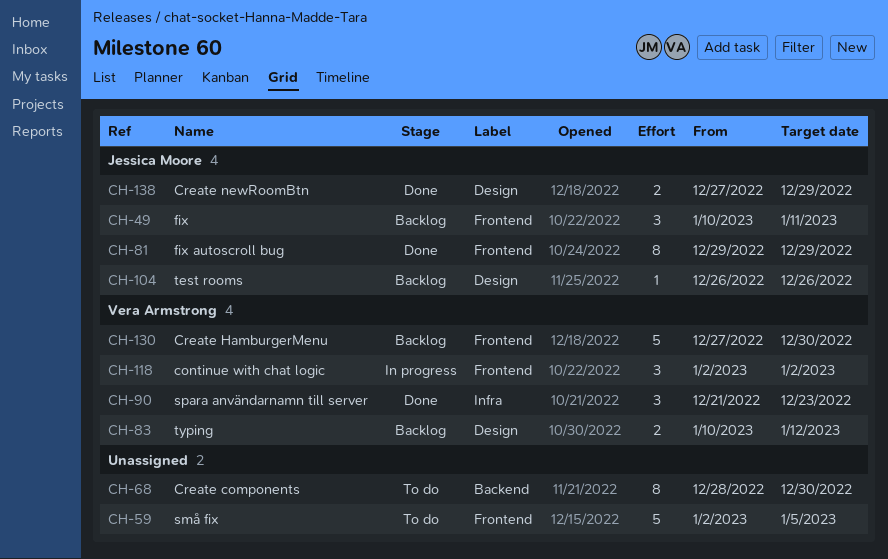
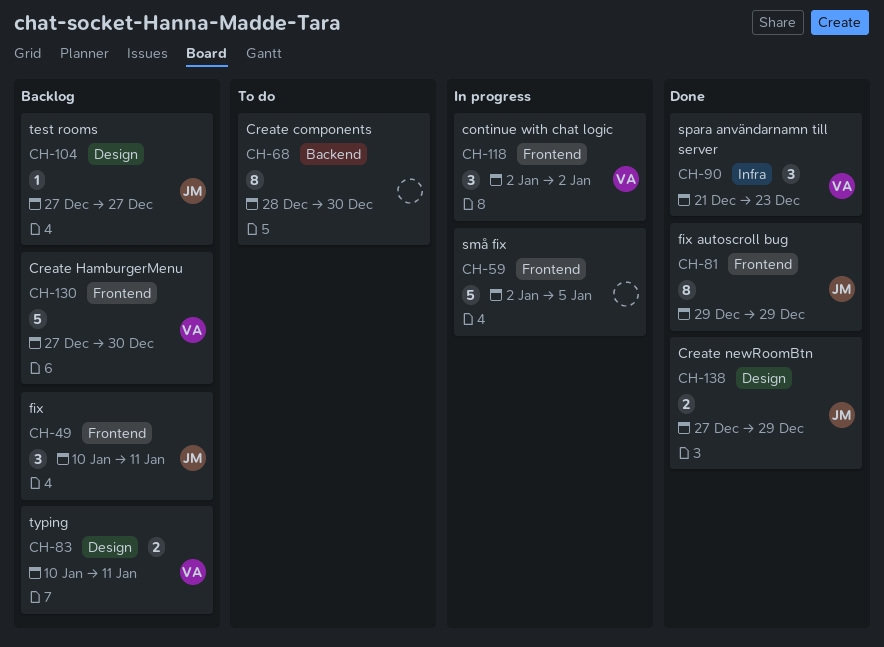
CH-59, status: To do -> In progress
CH-83, due: Jan 12 -> Jan 11
CH-104, start: Dec 26 -> Dec 27
CH-104, due: Dec 26 -> Dec 27

